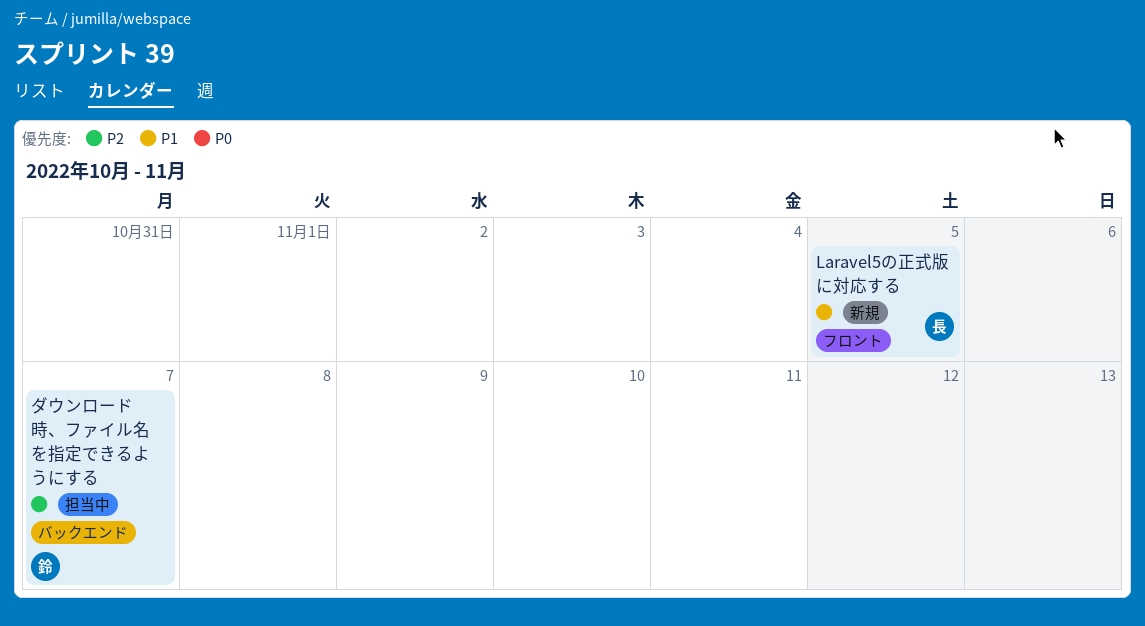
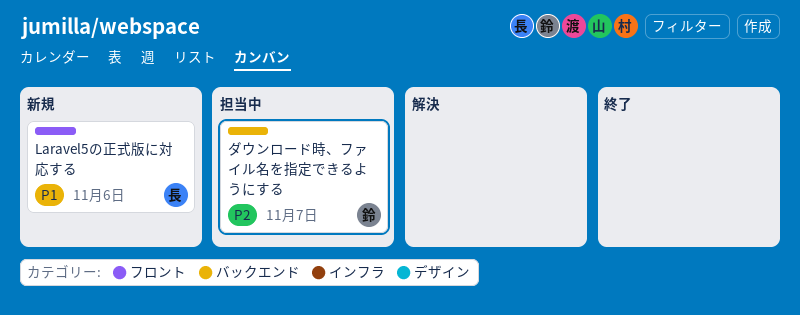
Laravel5の正式版に対応する, due: Nov 5 -> Nov 6

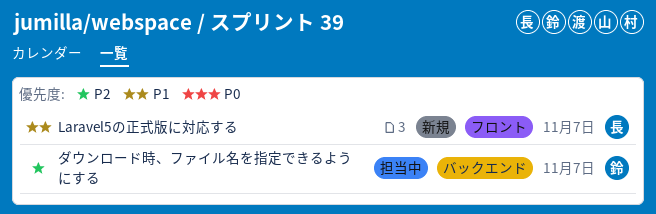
Laravel5の正式版に対応する, due: Nov 6 -> Nov 7

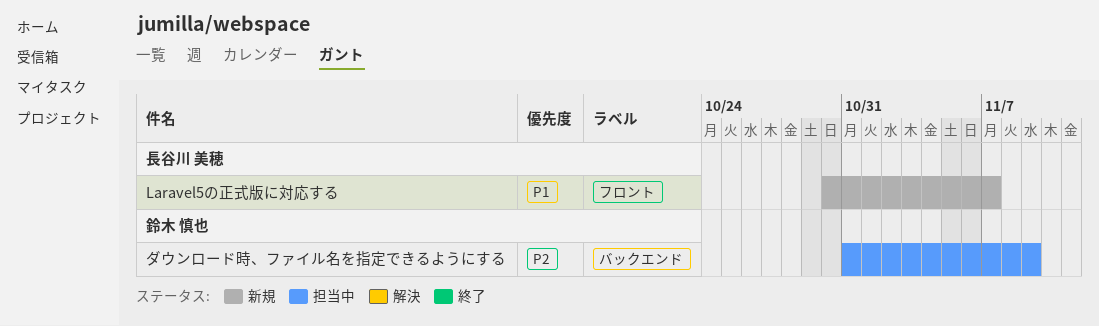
ダウンロード時、ファイル名を指定できるようにする, due: Nov 7 -> Nov 9

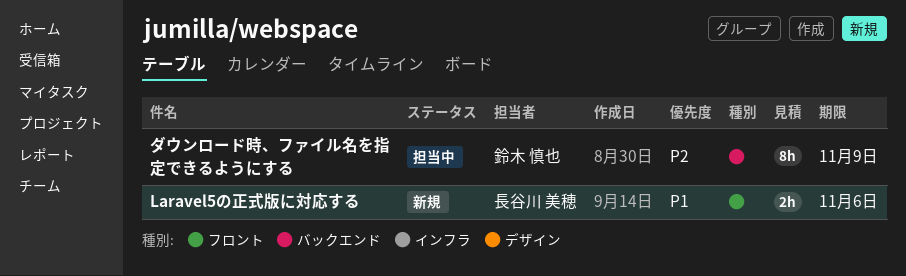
Laravel5の正式版に対応する, due: Nov 7 -> Nov 6

